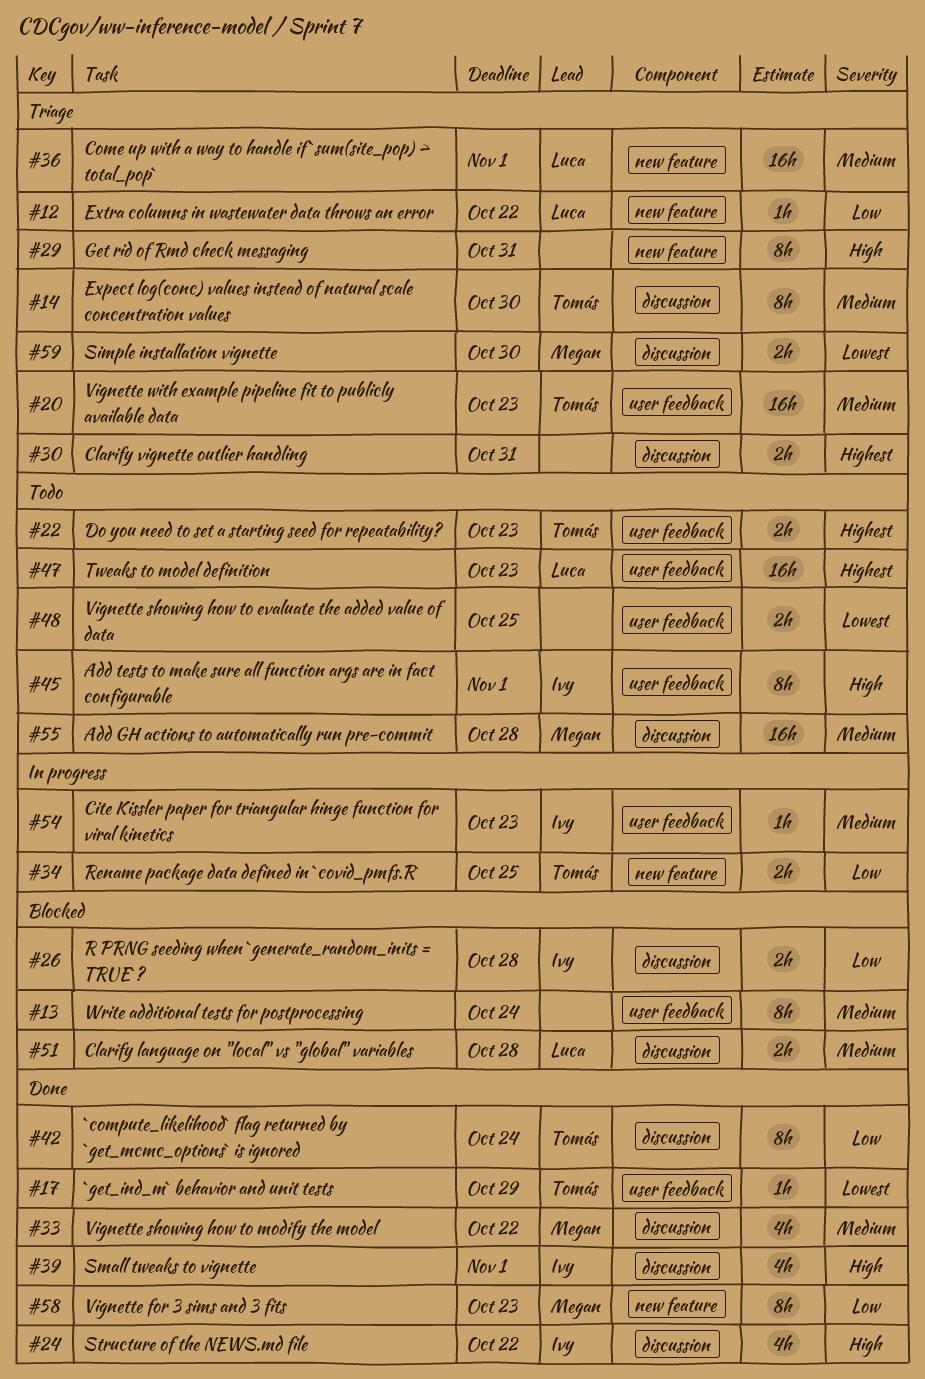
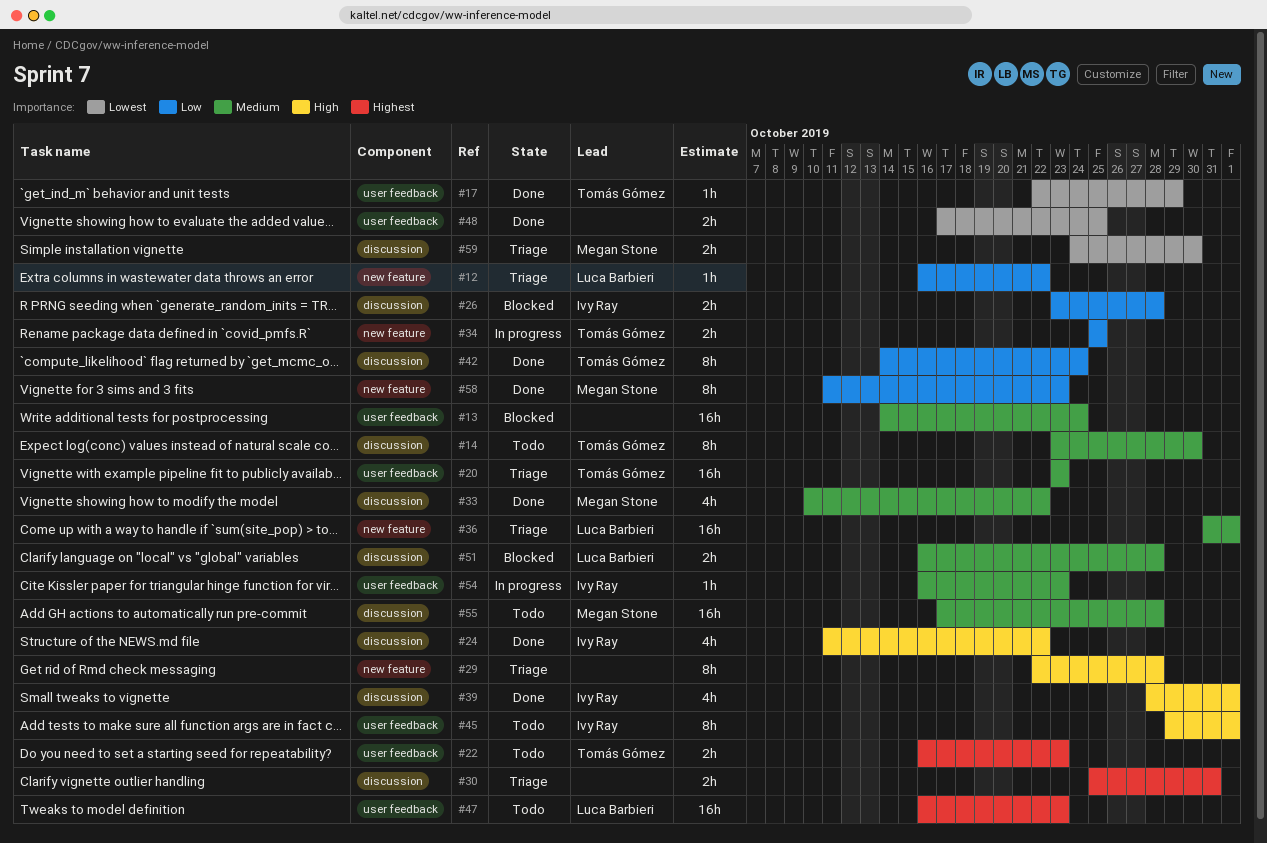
#13, estimate: 8h -> 16h
#14, status: Triage -> Todo
#29, due: Oct 31 -> Oct 28
#48, status: Todo -> Done

